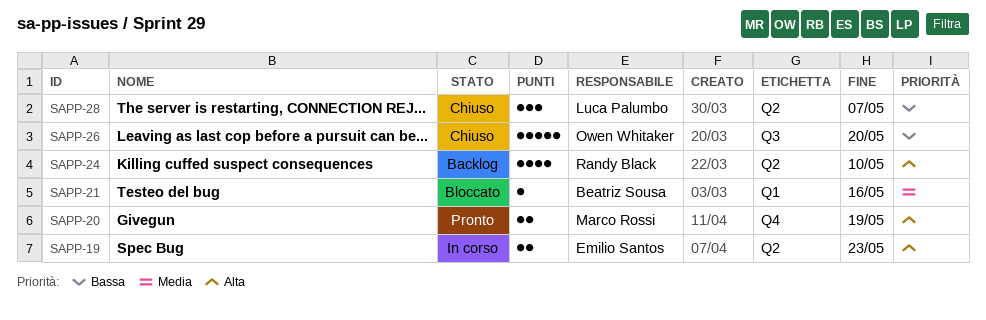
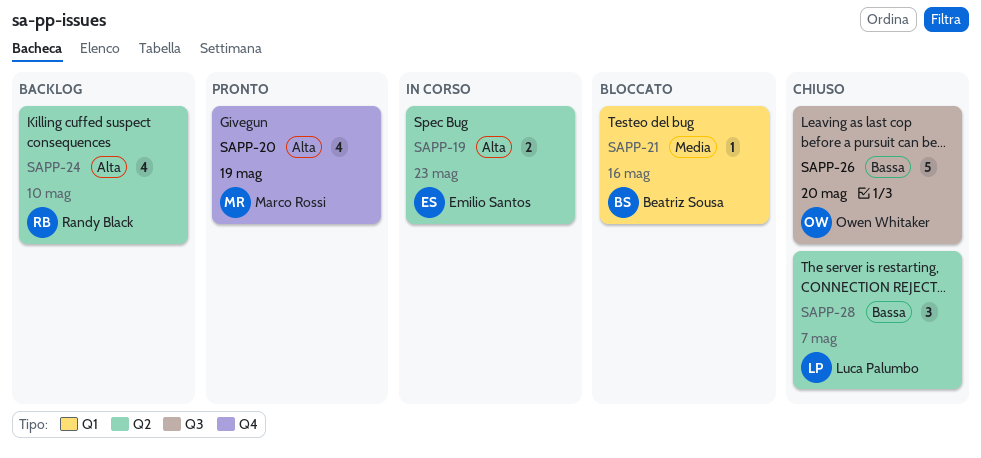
SAPP-20, estimate: 2 -> 4

